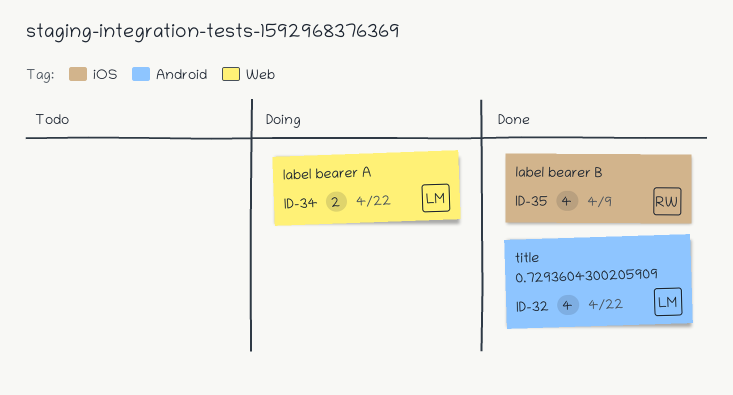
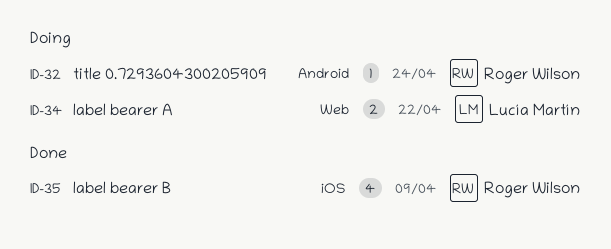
ID-32, status: Done -> Doing
ID-32, owner: Lucía Martín -> Roger Wilson
ID-32, estimate: 4 -> 1
ID-32, due: Apr 22 -> Apr 24

